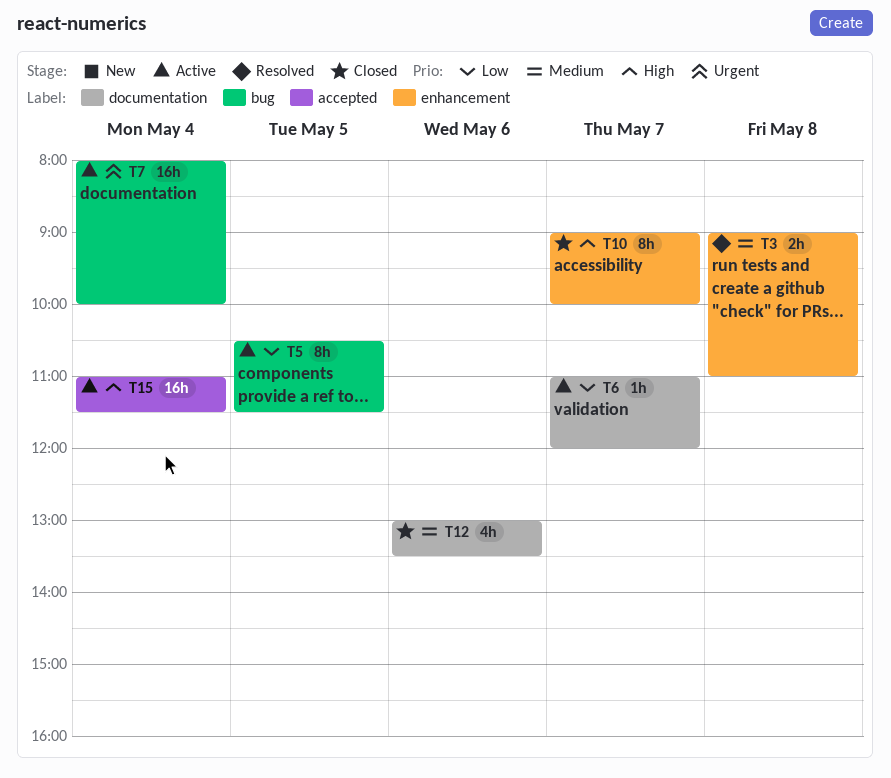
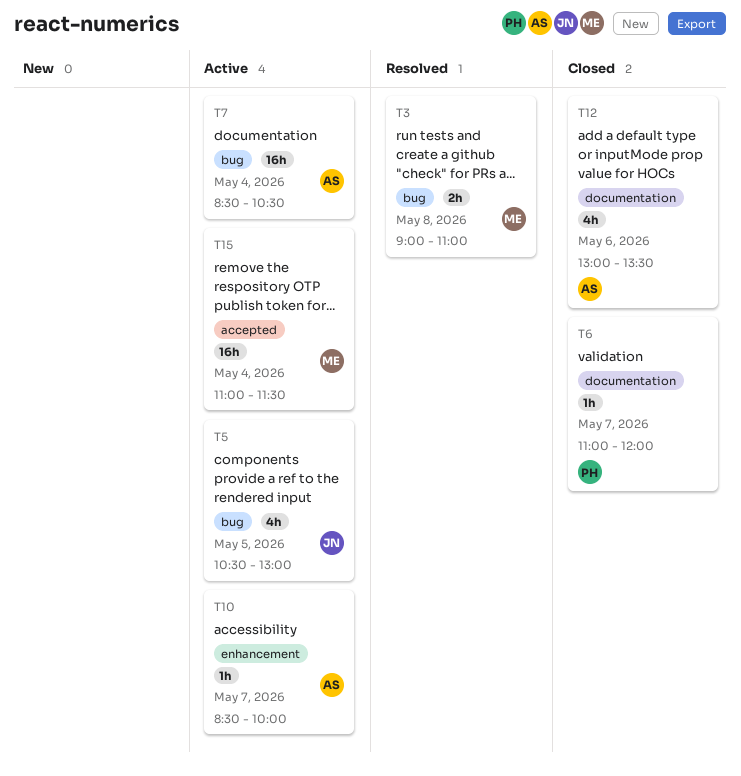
T3, label: enhancement -> bug
T5, estimate: 8h -> 4h
T5, ends: 11:30 -> 13:00
T6, status: Active -> Closed
T7, begins: 08:00 -> 08:30
T7, ends: 10:00 -> 10:30
T10, status: Closed -> Active
T10, estimate: 8h -> 1h
T10, begins: 09:00 -> 08:30

